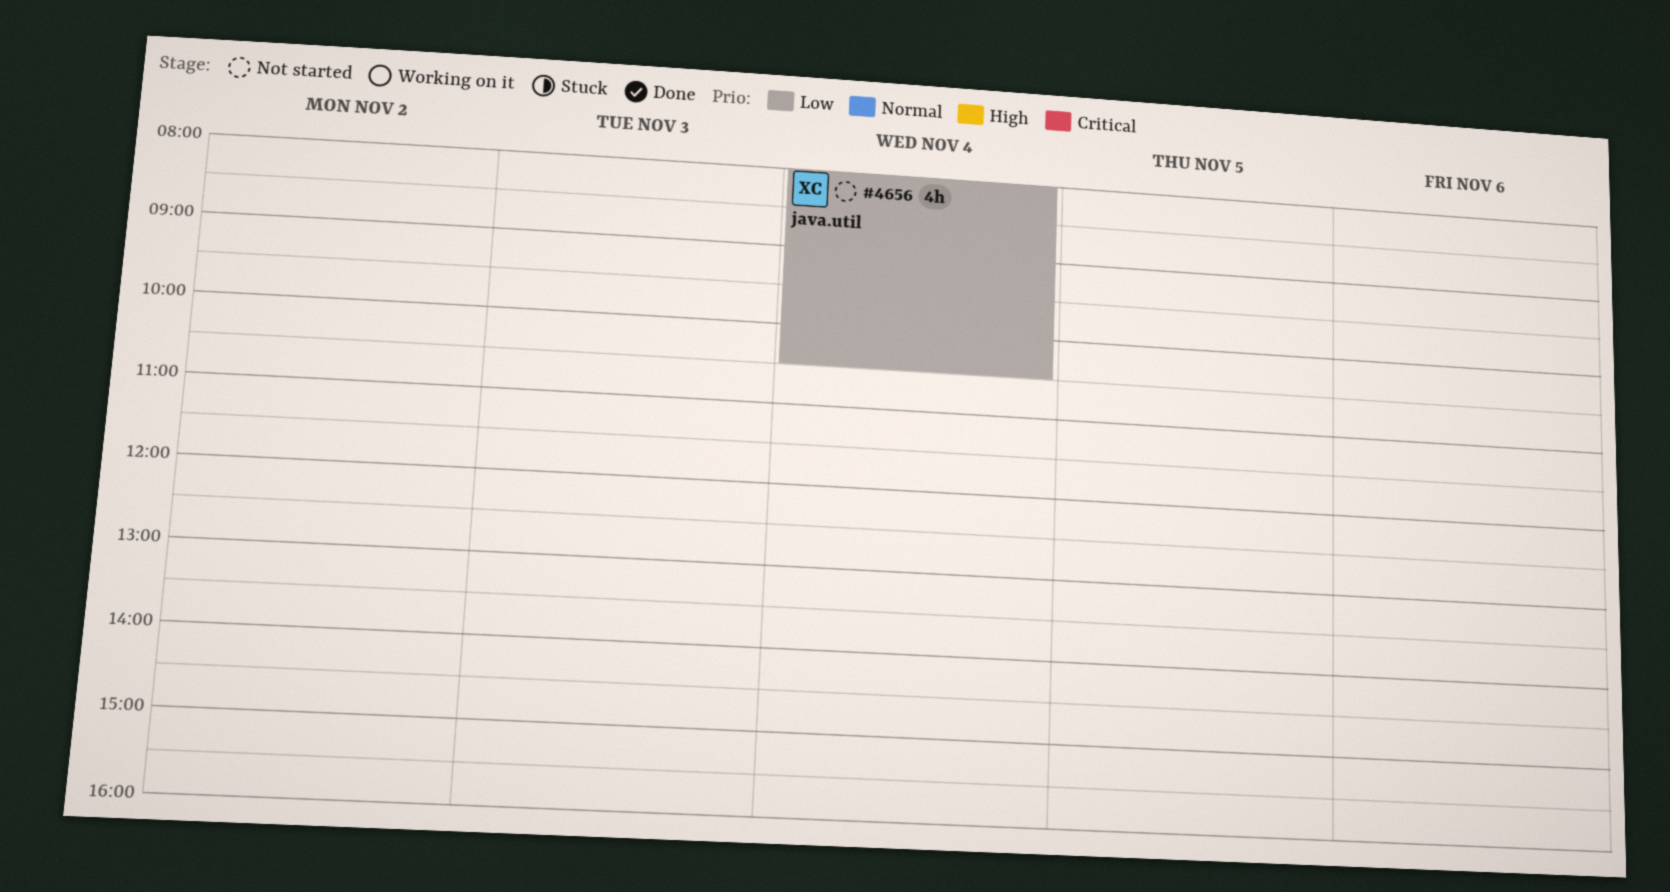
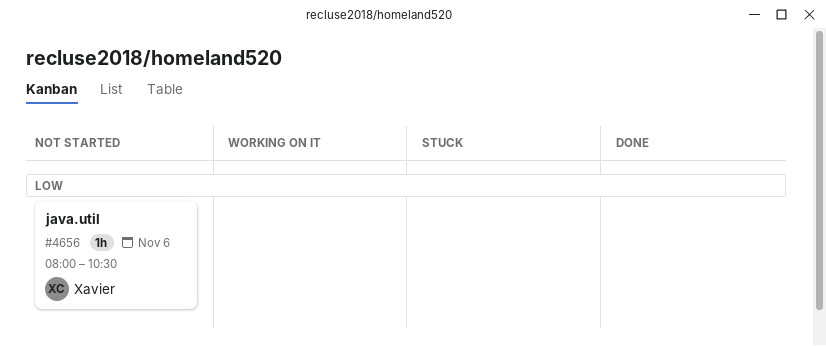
#4656, estimate: 4h -> 1h
#4656, day: Nov 4 -> Nov 6

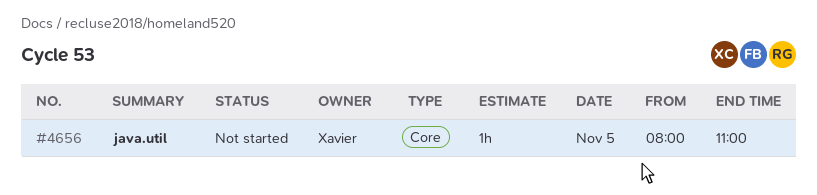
#4656, day: Nov 6 -> Nov 5
#4656, ends: 10:30 -> 11:00

